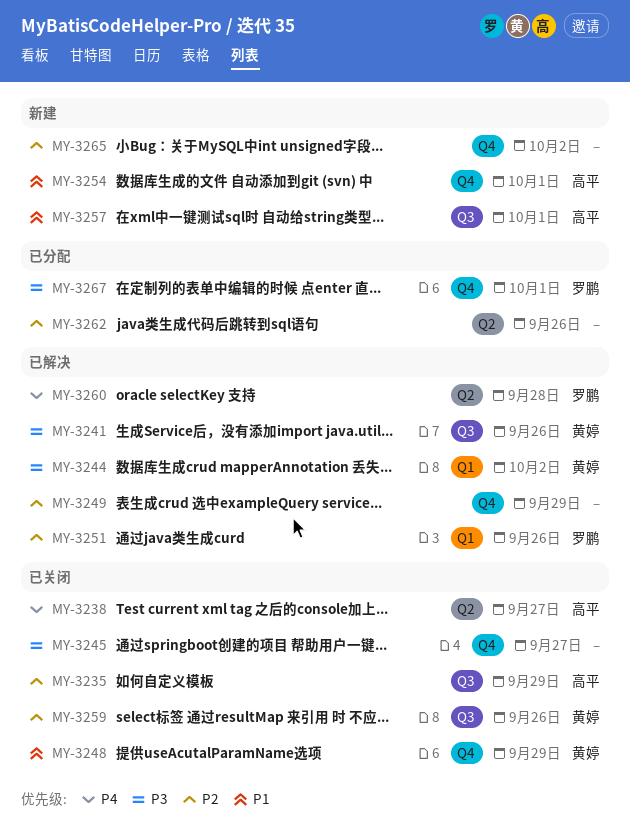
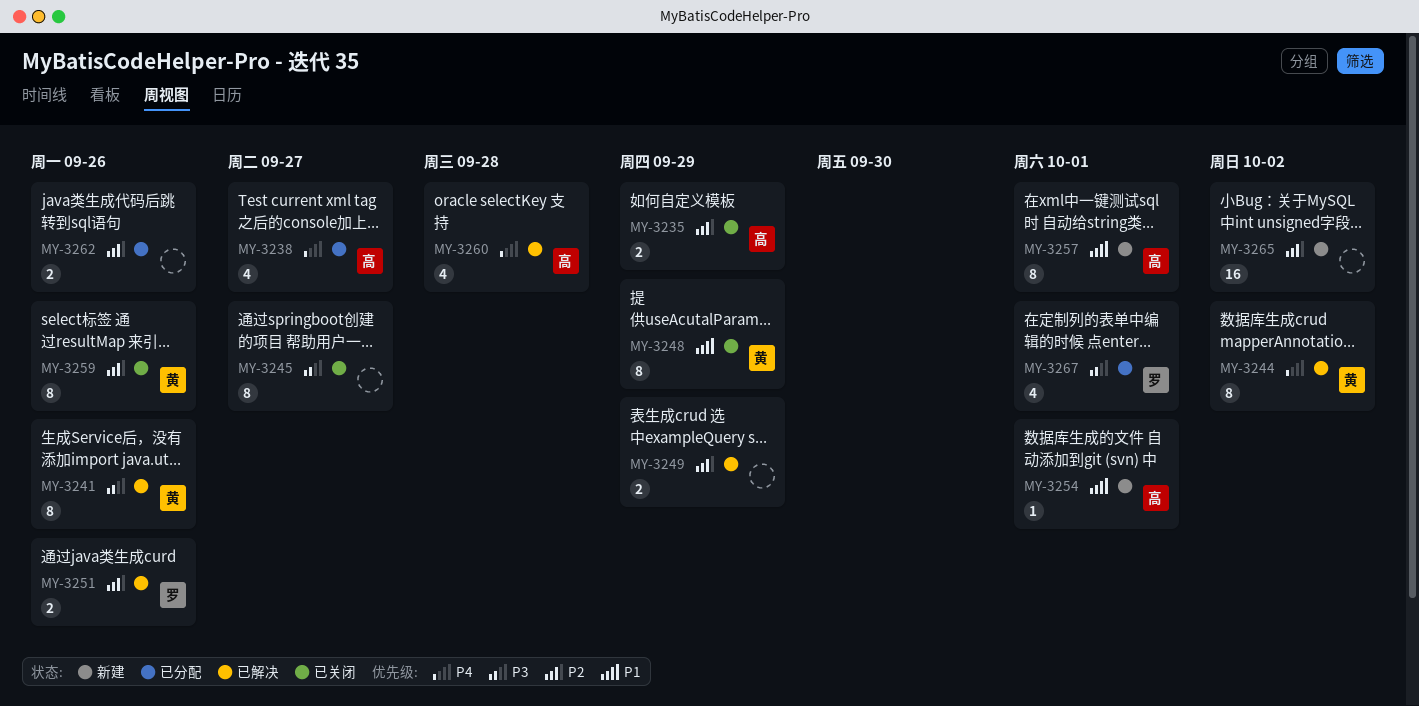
MY-3238, status: 已关闭 -> 已分配
MY-3244, priority: P3 -> P4
MY-3260, owner: 罗鹏 -> 高平

